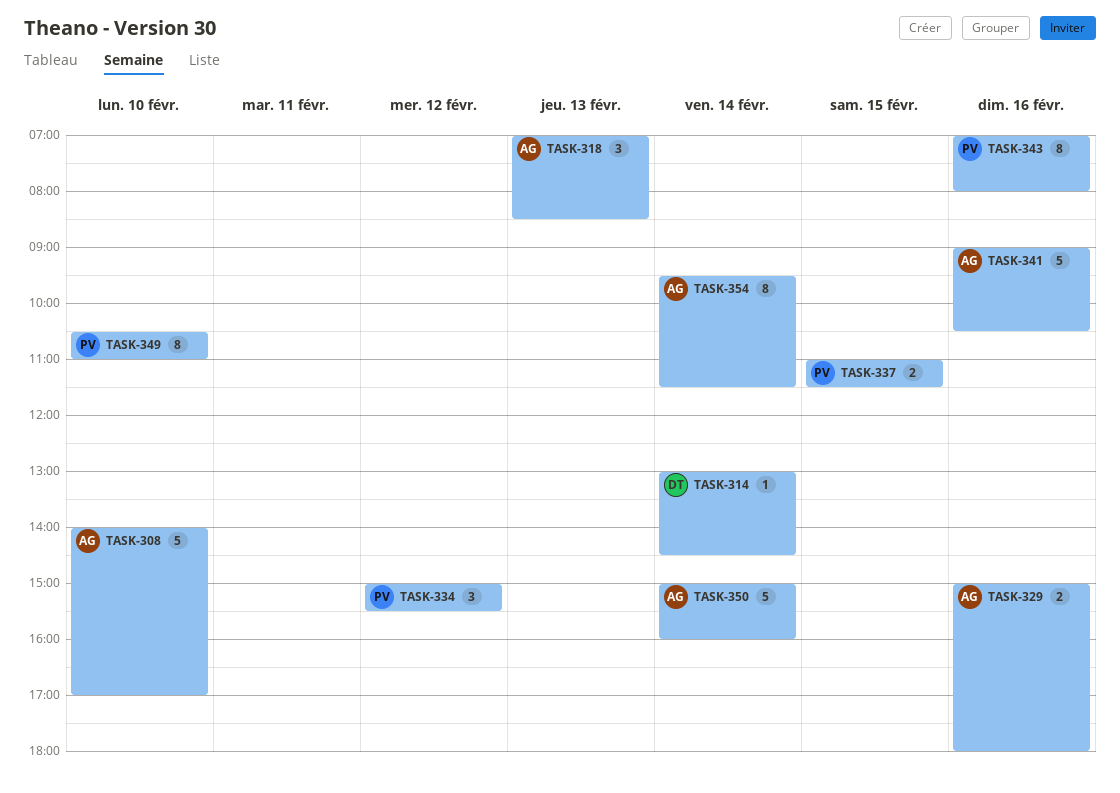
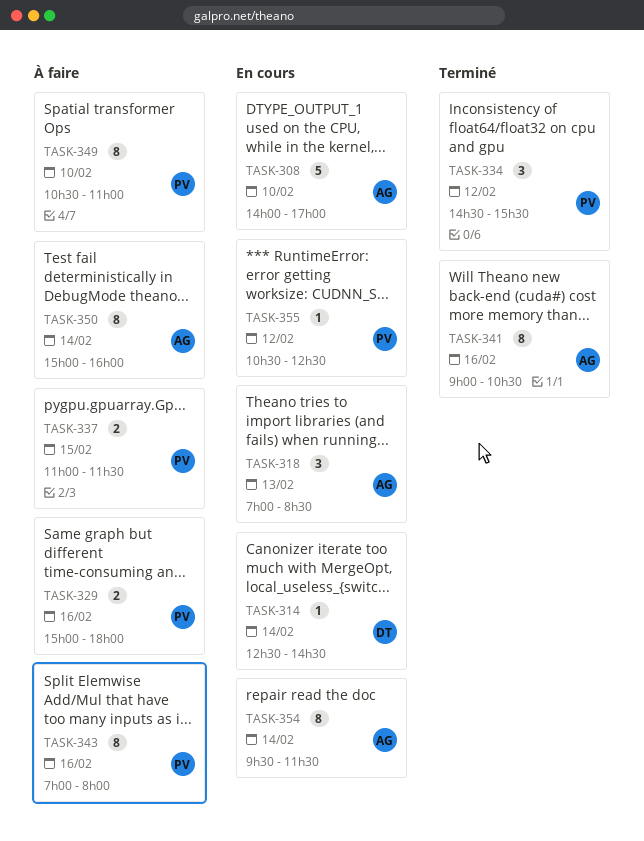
TASK-314, begins: 13:00 -> 12:30
TASK-329, owner: AG -> PV
TASK-334, begins: 15:00 -> 14:30
TASK-341, estimate: 5 -> 8
TASK-350, estimate: 5 -> 8
TASK-355: none -> present

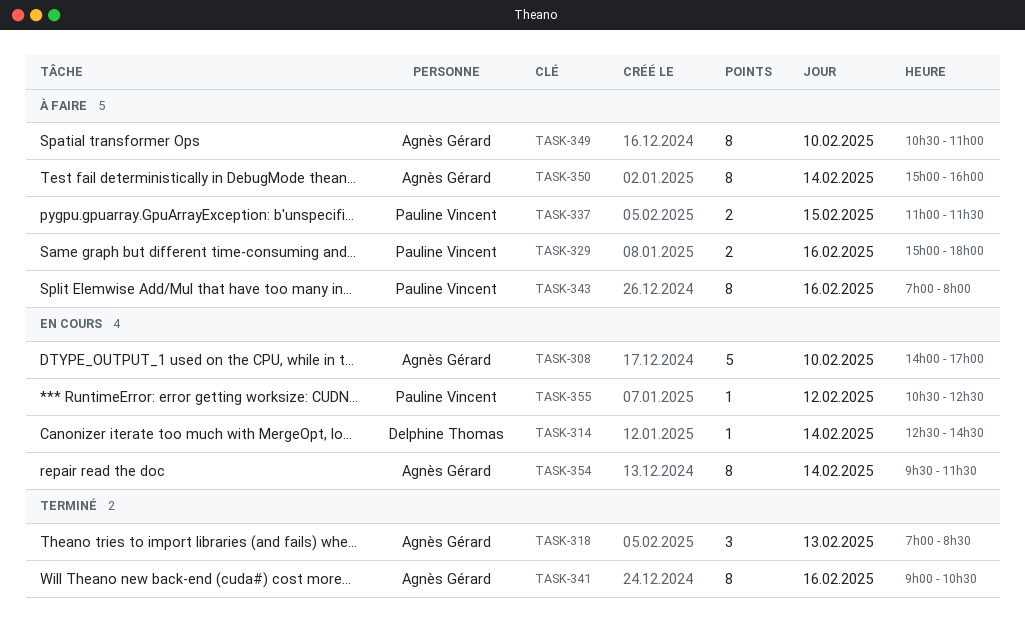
TASK-318, status: En cours -> Terminé
TASK-334: present -> none
TASK-349, owner: Pauline Vincent -> Agnès Gérard

